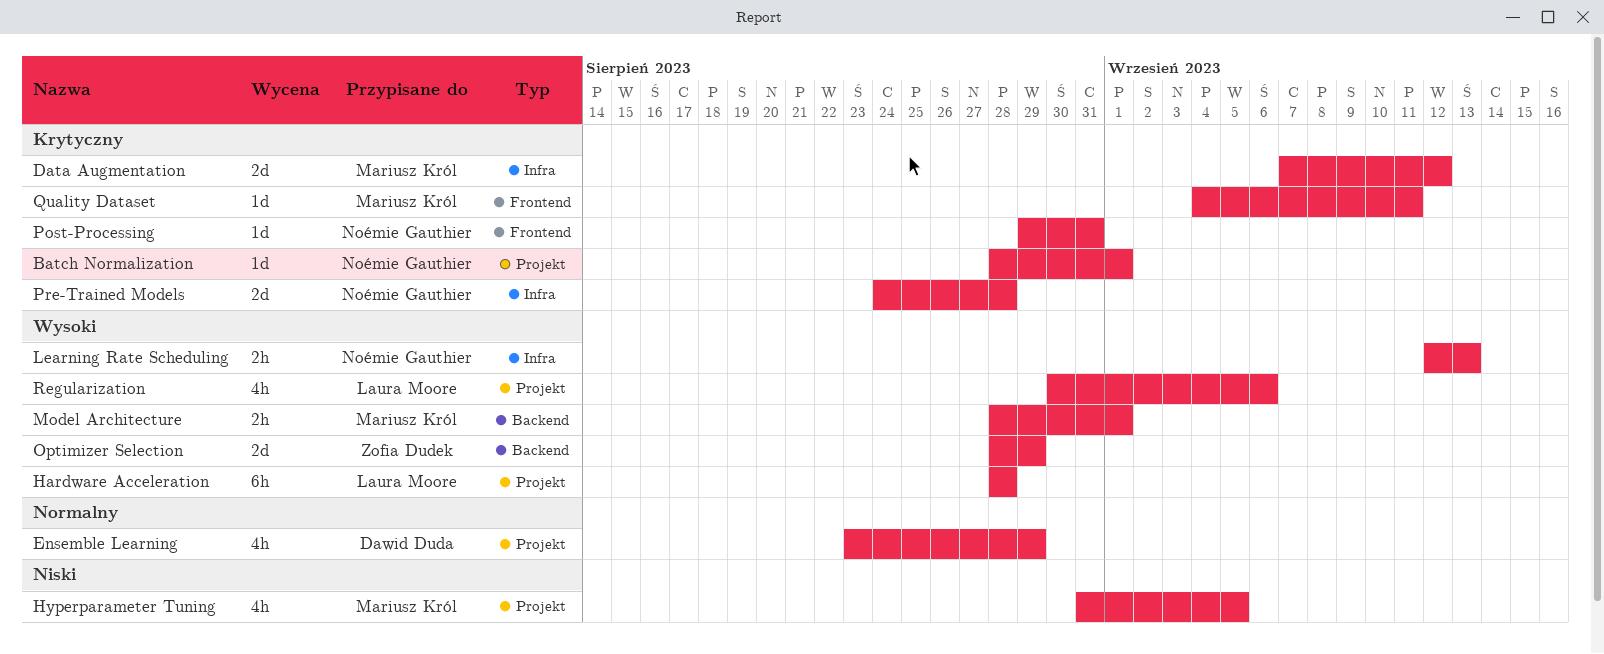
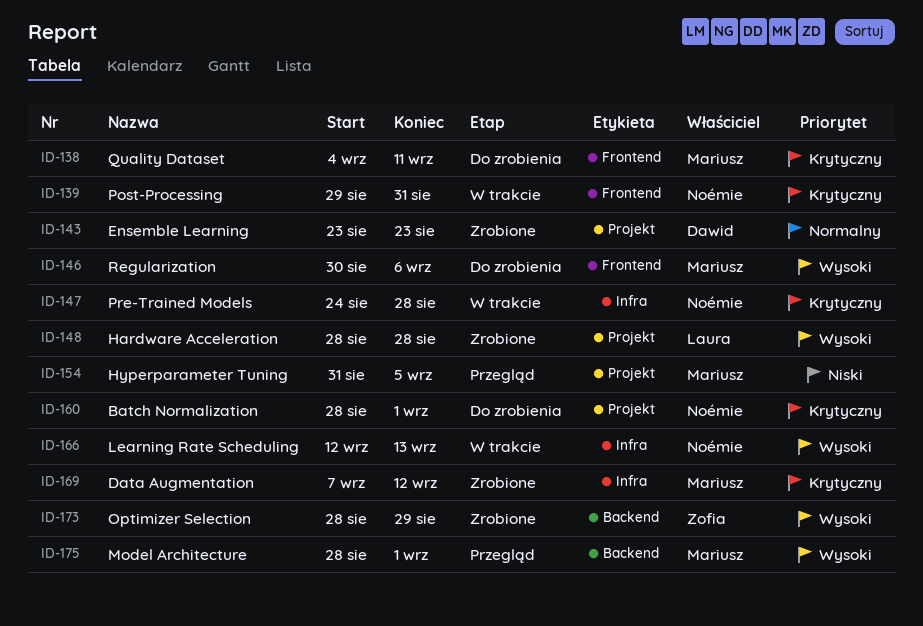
Ensemble Learning, due: Aug 29 -> Aug 23
Regularization, owner: Laura Moore -> Mariusz Król
Regularization, label: Projekt -> Frontend

